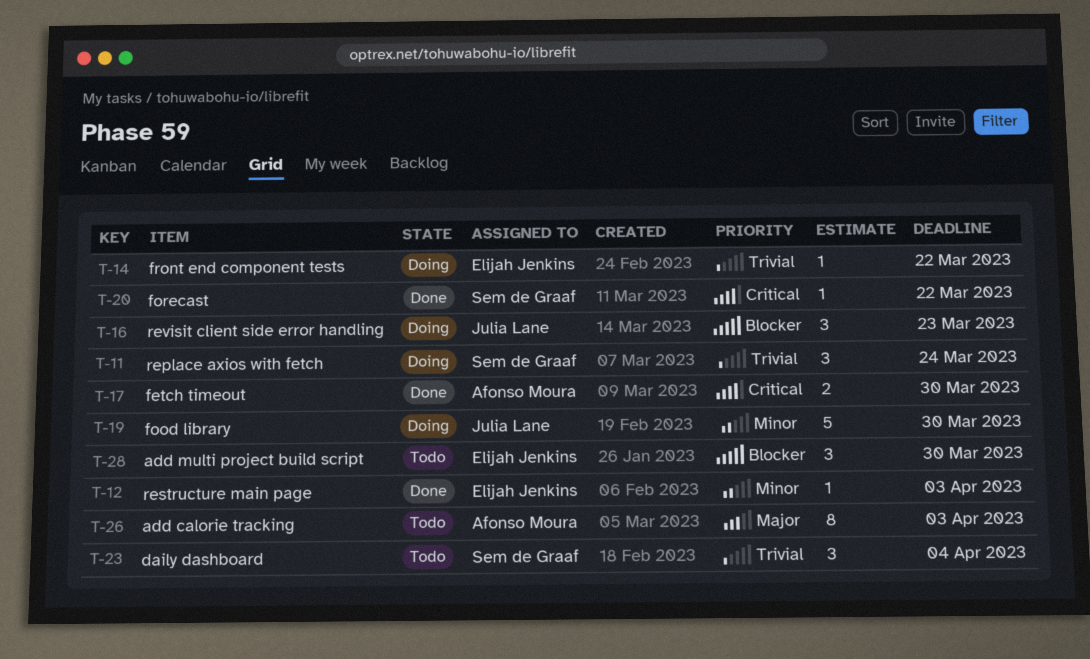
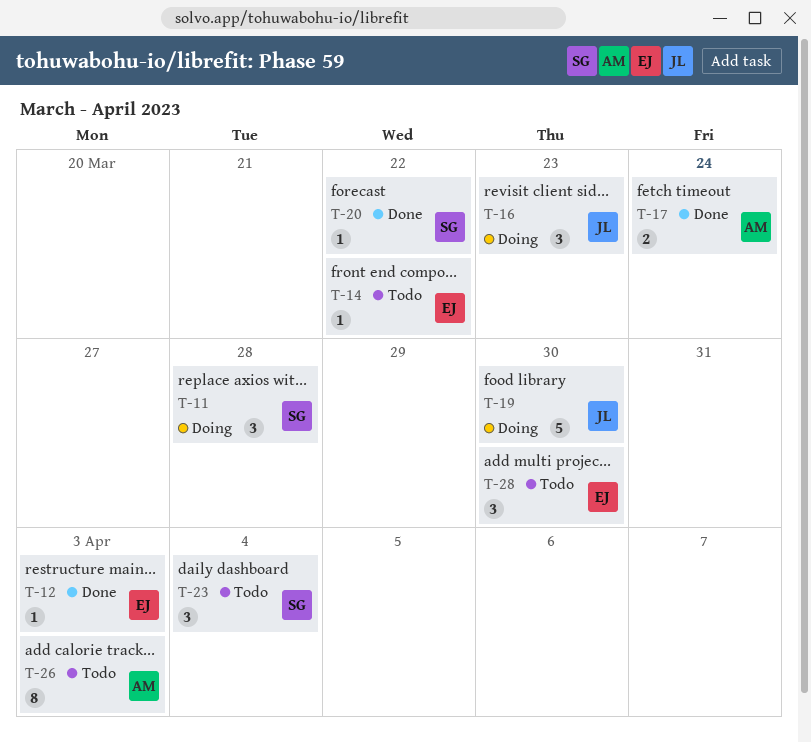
T-11, due: Mar 24 -> Mar 28
T-14, status: Doing -> Todo
T-17, due: Mar 30 -> Mar 24

